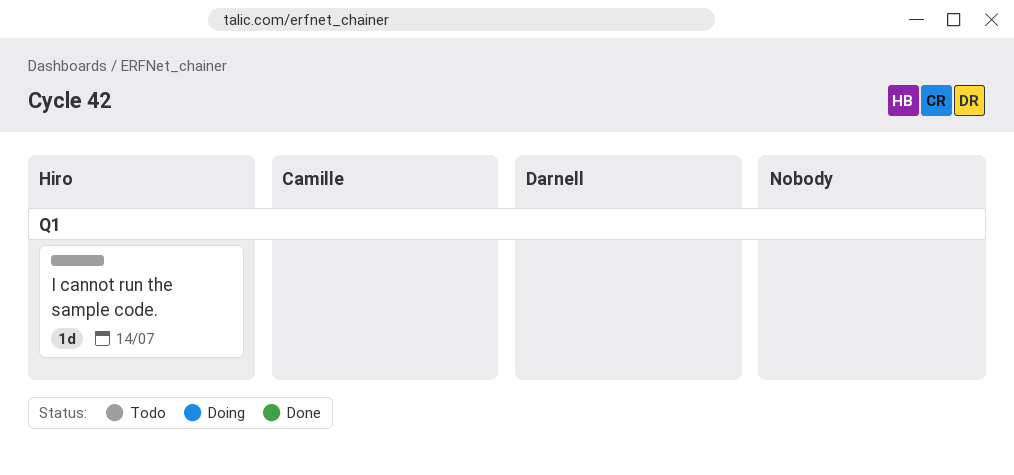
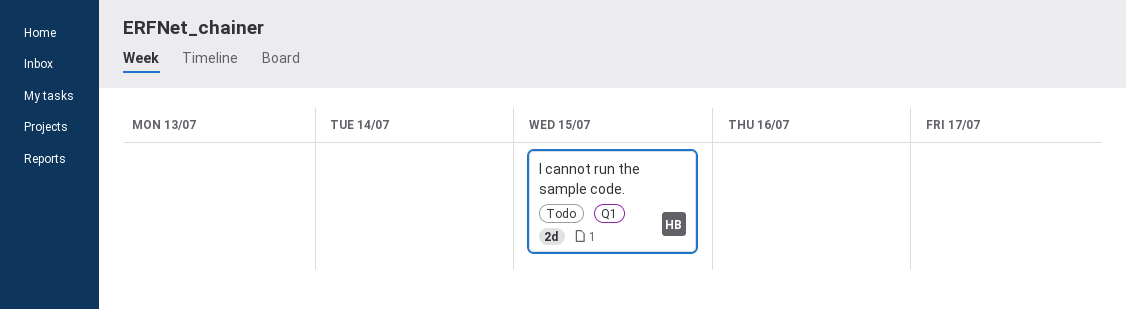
I cannot run the sample code., estimate: 1d -> 2d
I cannot run the sample code., due: Jul 14 -> Jul 15

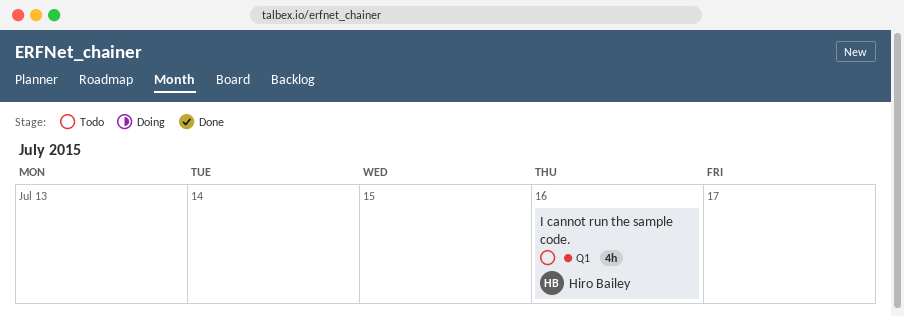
I cannot run the sample code., estimate: 2d -> 4h
I cannot run the sample code., due: Jul 15 -> Jul 16

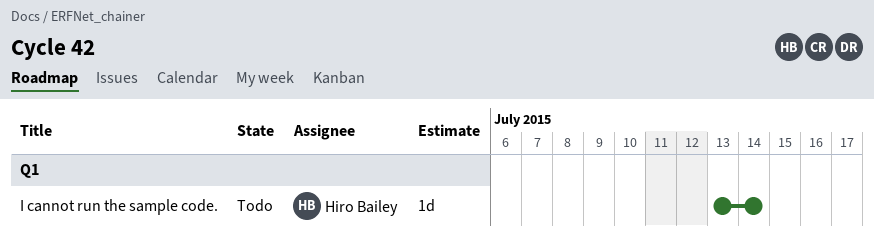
I cannot run the sample code., estimate: 4h -> 1d
I cannot run the sample code., due: Jul 16 -> Jul 14

